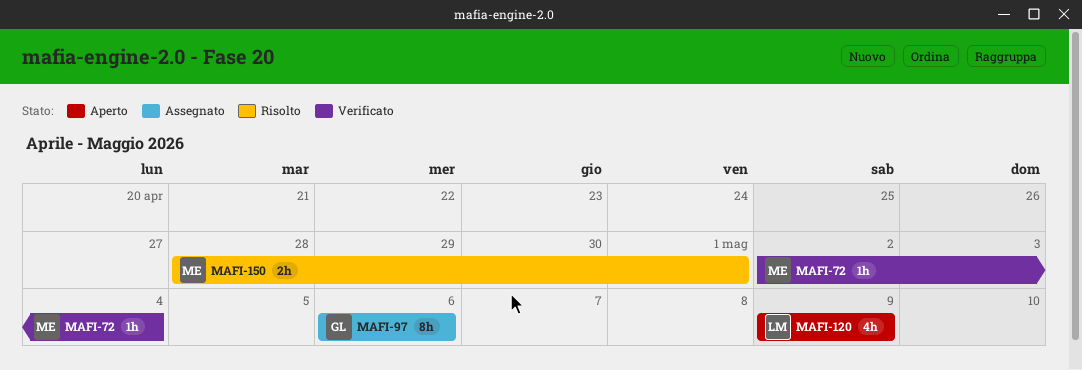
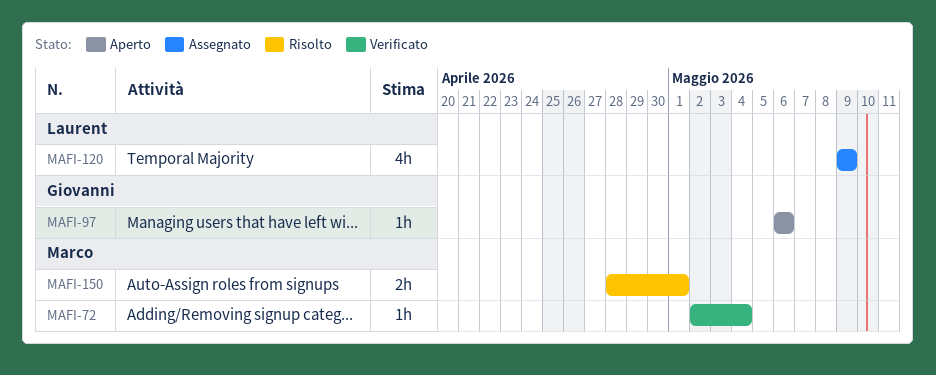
MAFI-97, status: Assegnato -> Aperto
MAFI-97, estimate: 8h -> 1h
MAFI-120, status: Aperto -> Assegnato

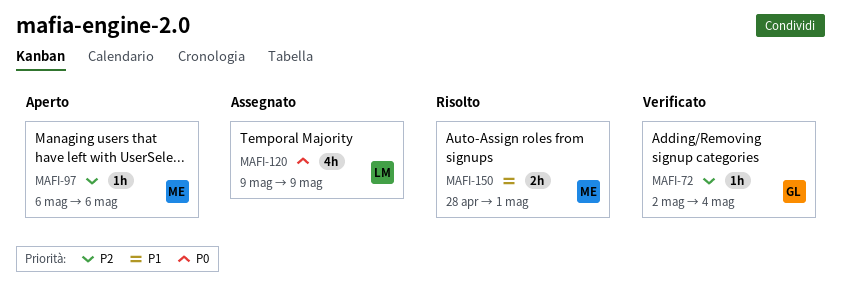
MAFI-72, owner: Marco -> Giovanni
MAFI-97, owner: Giovanni -> Marco

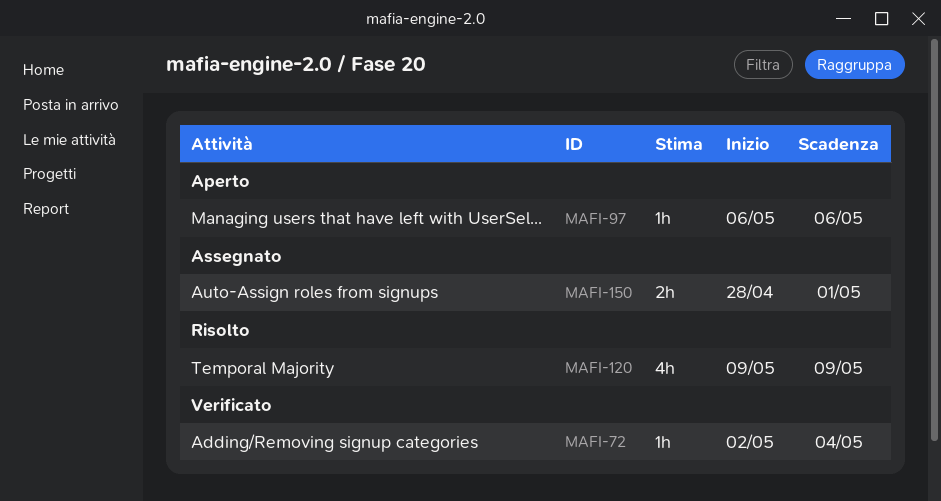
MAFI-120, status: Assegnato -> Risolto
MAFI-150, status: Risolto -> Assegnato

